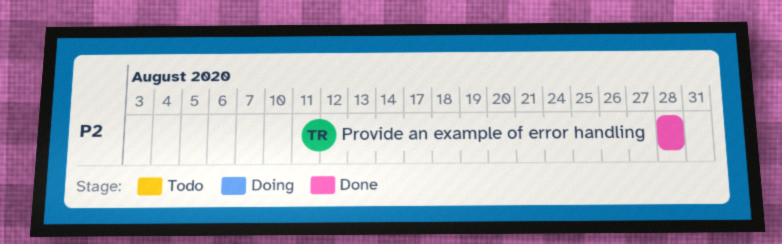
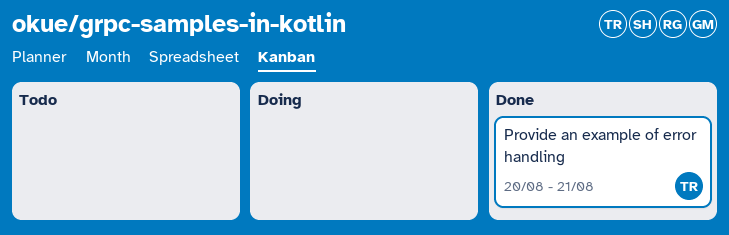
Provide an example of error handling, start: Aug 28 -> Aug 20
Provide an example of error handling, due: Aug 28 -> Aug 21

